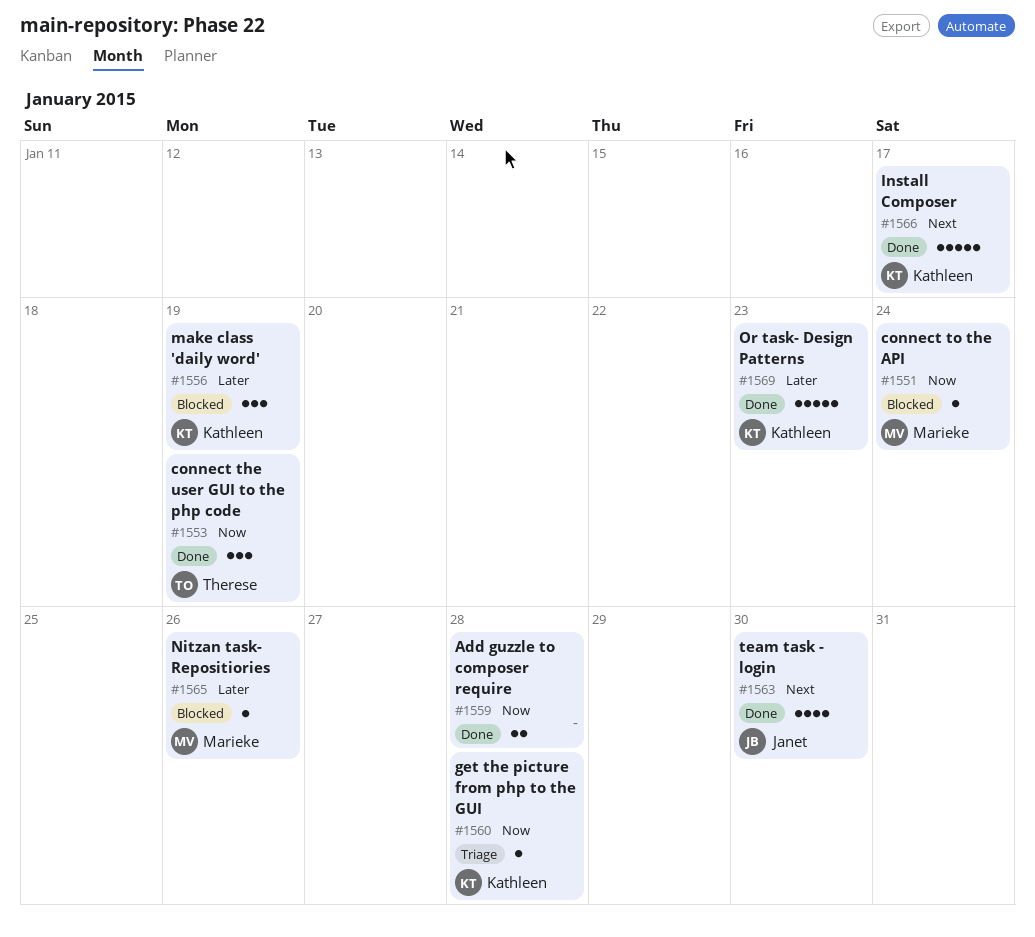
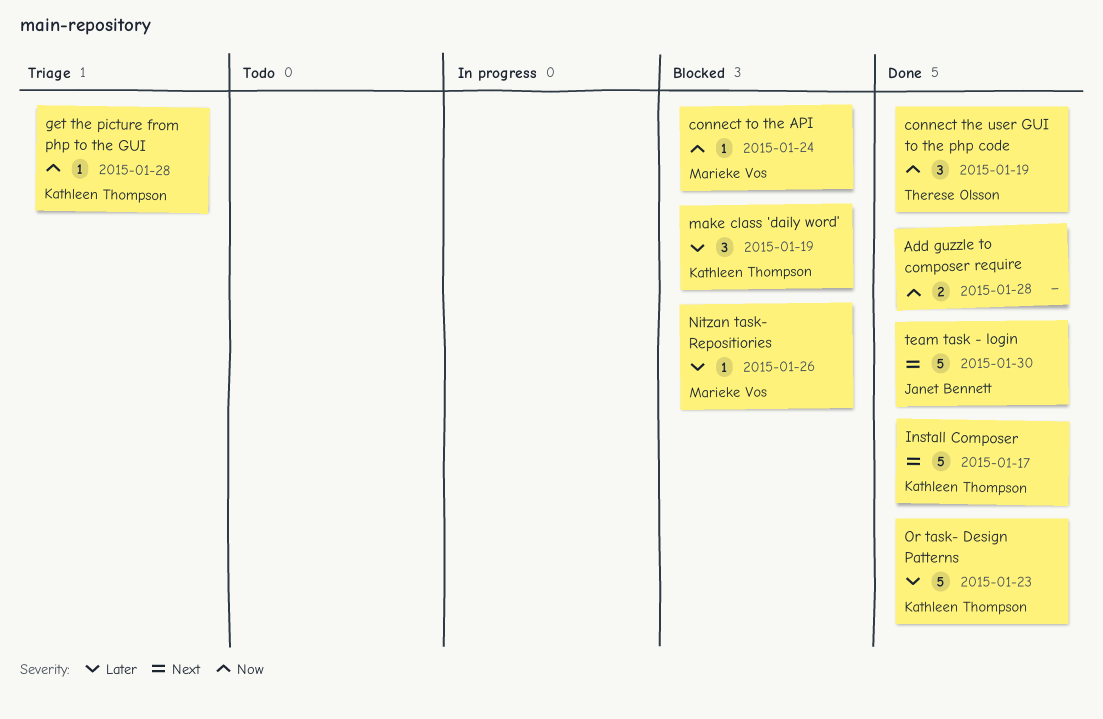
team task - login, estimate: 4 -> 5

